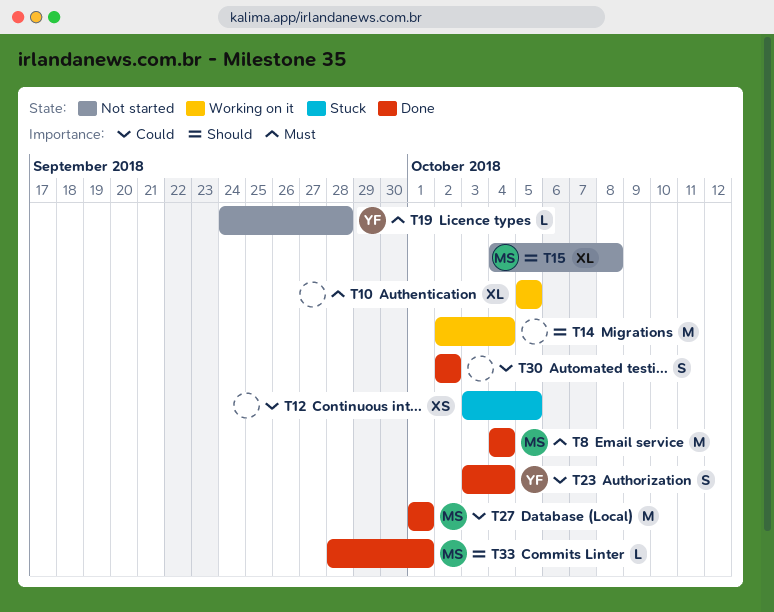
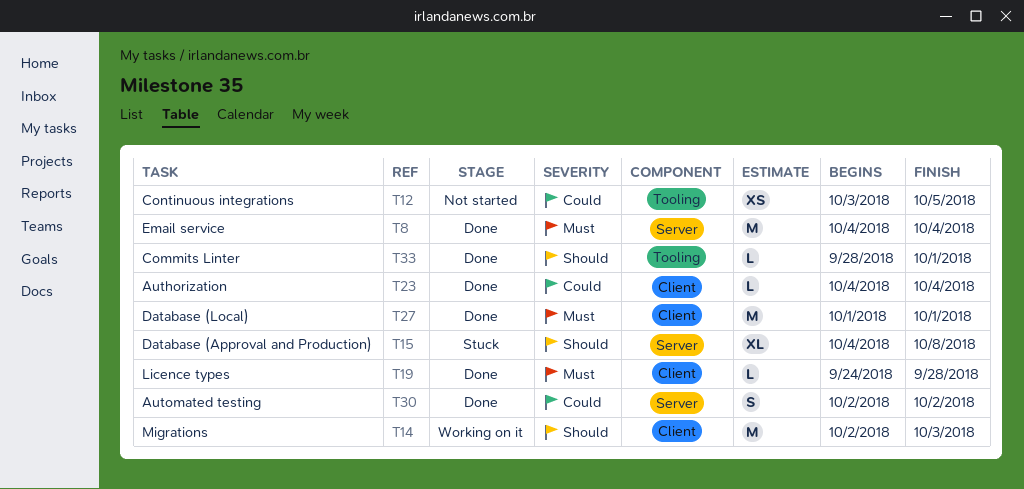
T10: present -> none
T12, status: Stuck -> Not started
T14, due: Oct 4 -> Oct 3
T15, status: Not started -> Stuck
T19, status: Not started -> Done
T23, estimate: S -> L
T23, start: Oct 3 -> Oct 4
T27, priority: Could -> Must

